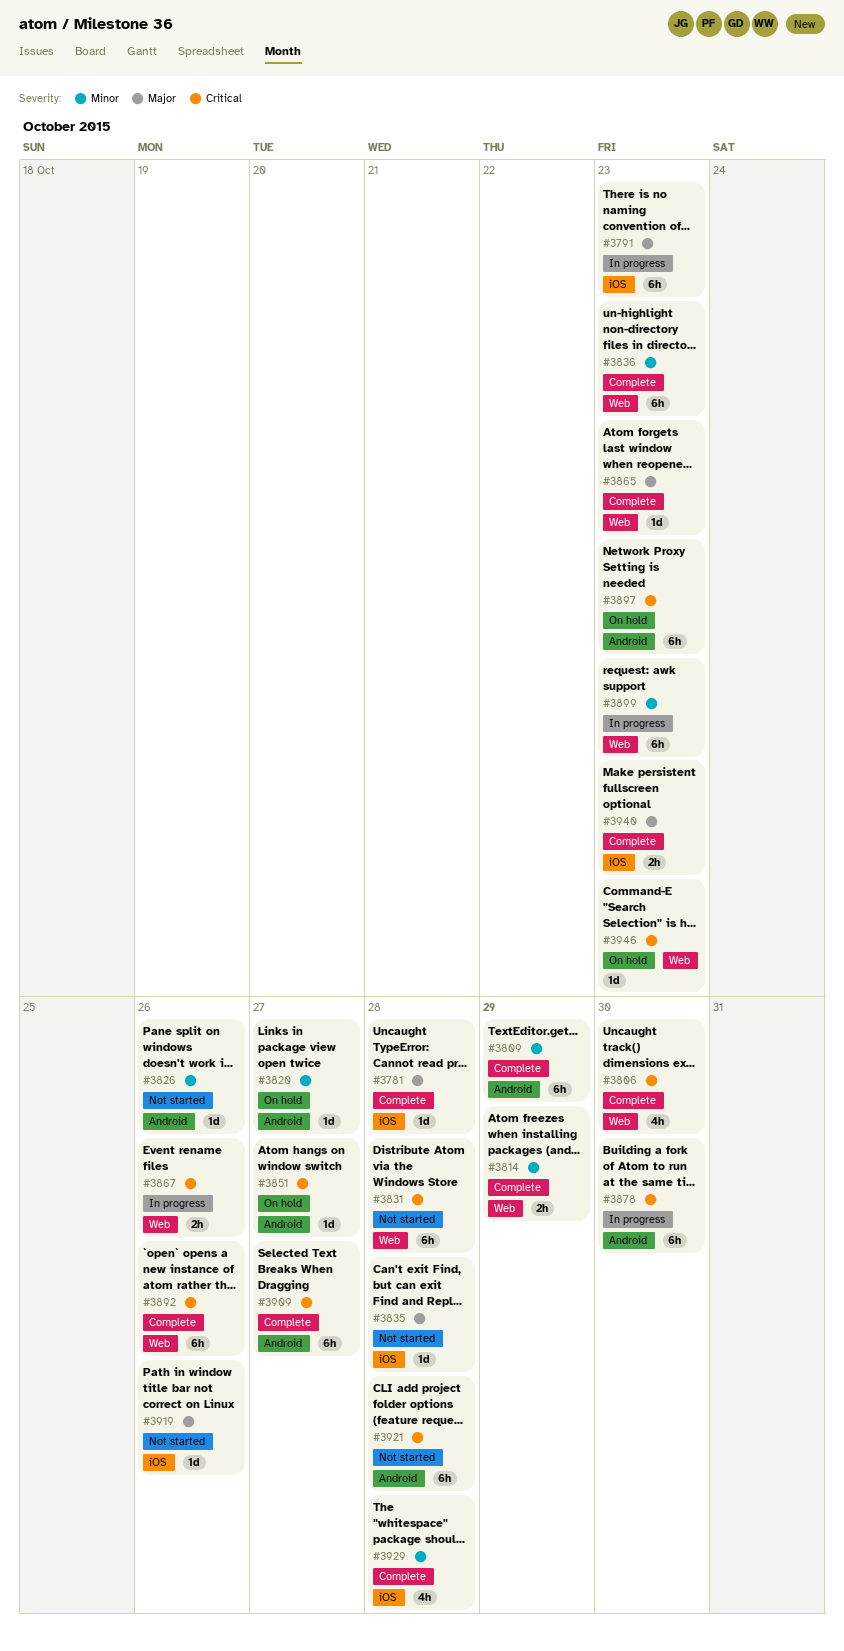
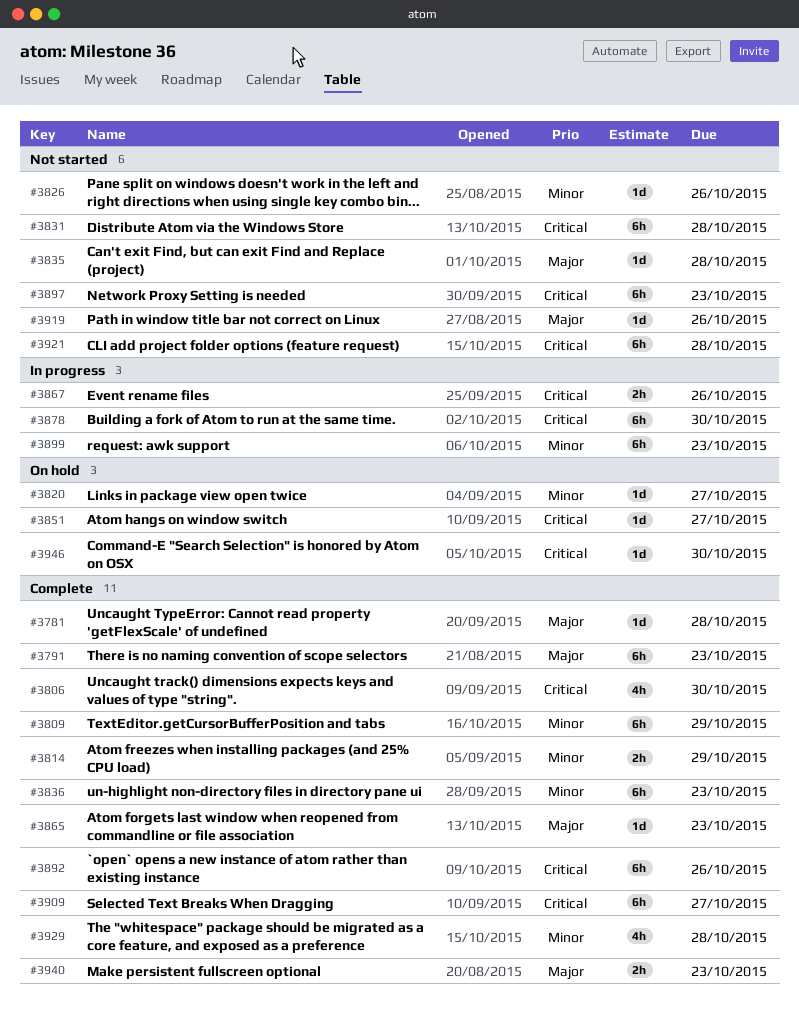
#3791, status: In progress -> Complete
#3897, status: On hold -> Not started
#3946, due: Oct 23 -> Oct 30

